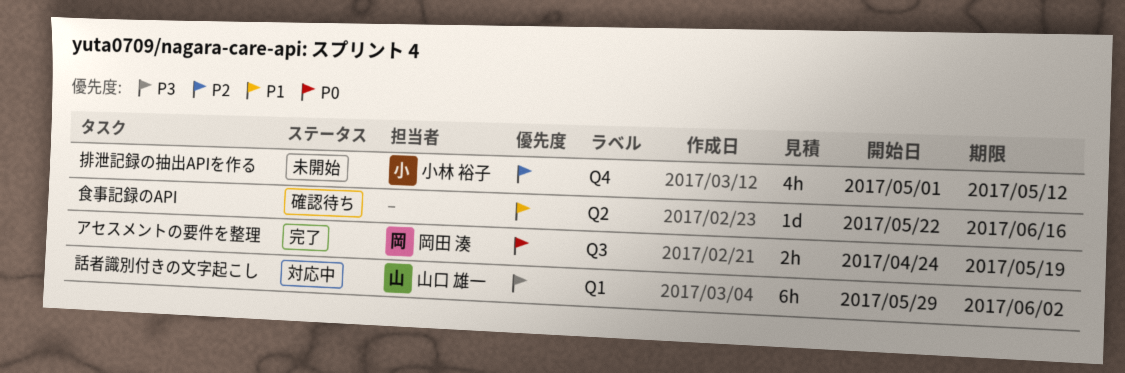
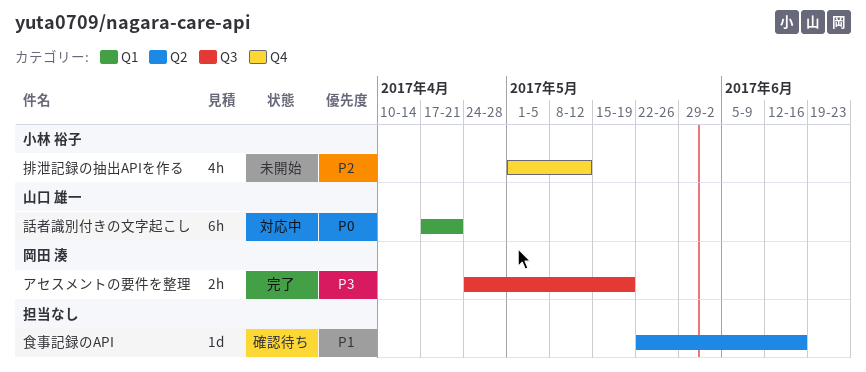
アセスメントの要件を整理, priority: P0 -> P3
話者識別付きの文字起こし, priority: P3 -> P0
話者識別付きの文字起こし, start: May 29 -> Apr 17
話者識別付きの文字起こし, due: Jun 2 -> Apr 21

